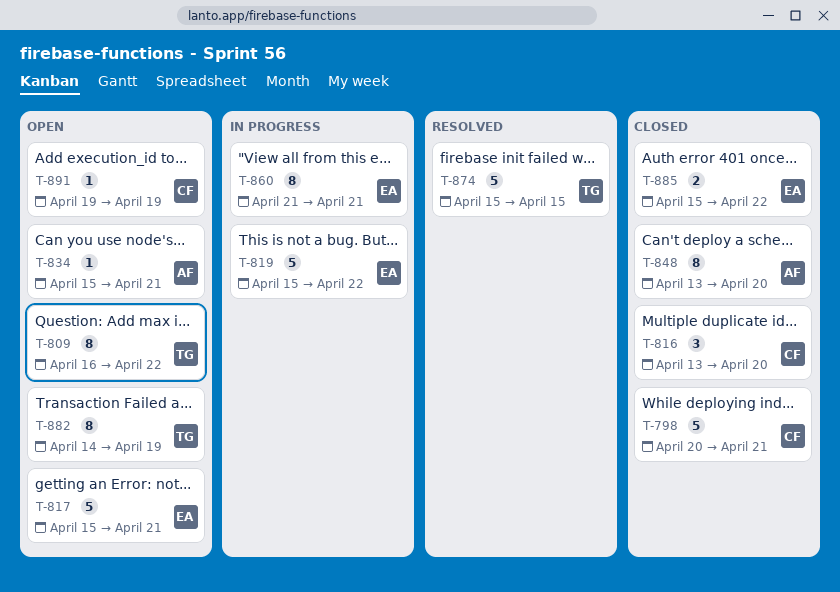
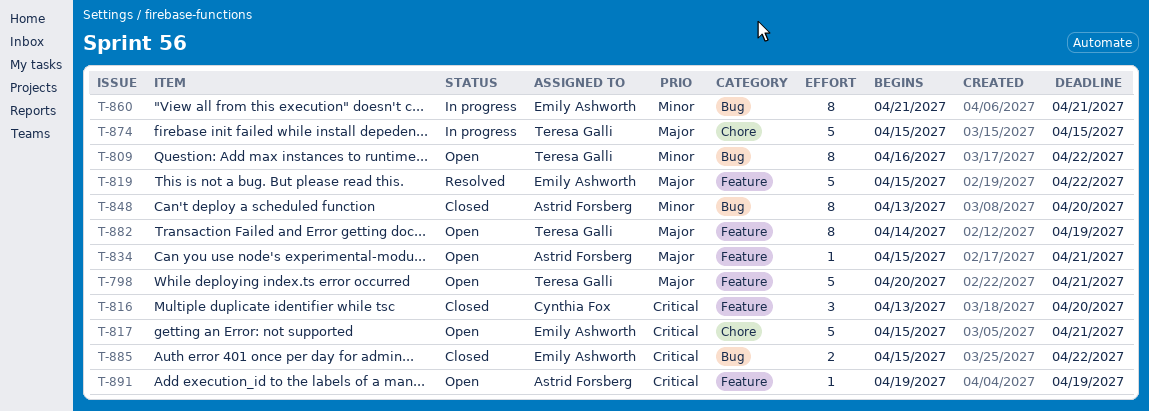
T-798, status: Closed -> Open
T-798, owner: Cynthia Fox -> Teresa Galli
T-819, status: In progress -> Resolved
T-874, status: Resolved -> In progress
T-891, owner: Cynthia Fox -> Astrid Forsberg

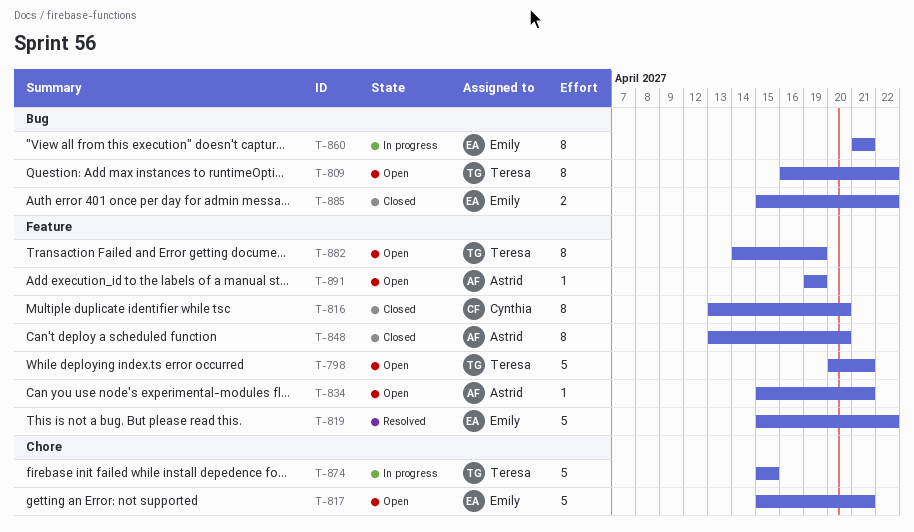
T-816, estimate: 3 -> 8
T-848, label: Bug -> Feature

